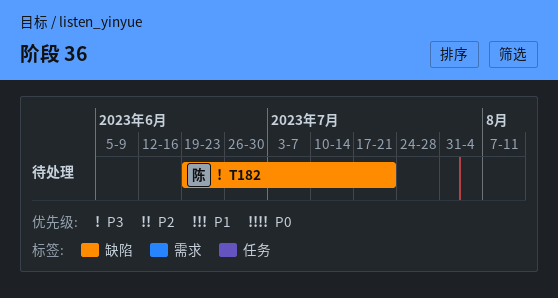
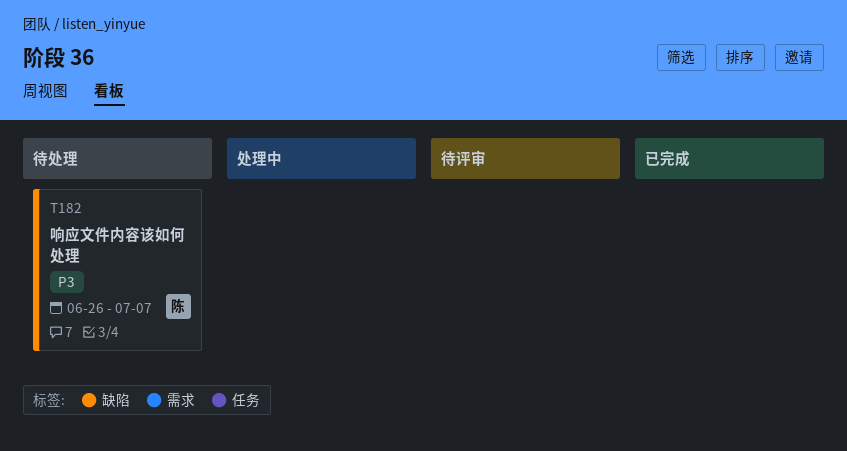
T182, start: Jun 19 -> Jun 26
T182, due: Jul 21 -> Jul 7

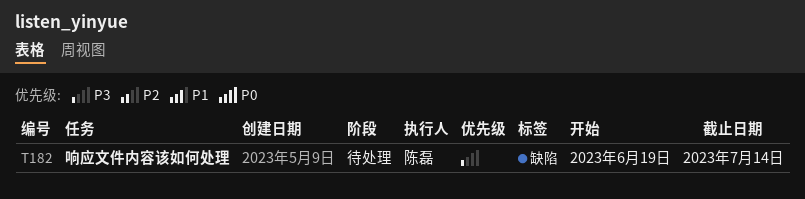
T182, start: Jun 26 -> Jun 19
T182, due: Jul 7 -> Jul 14

